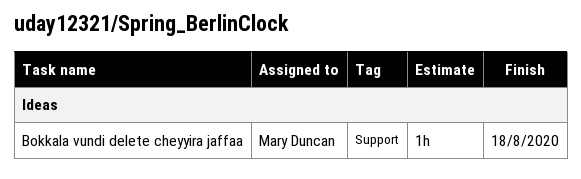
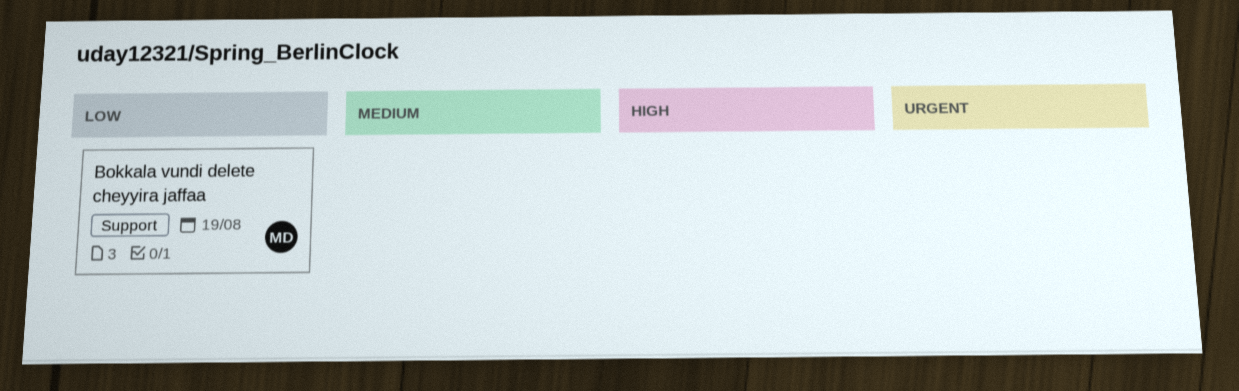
Bokkala vundi delete cheyyira jaffaa, due: Aug 18 -> Aug 19

